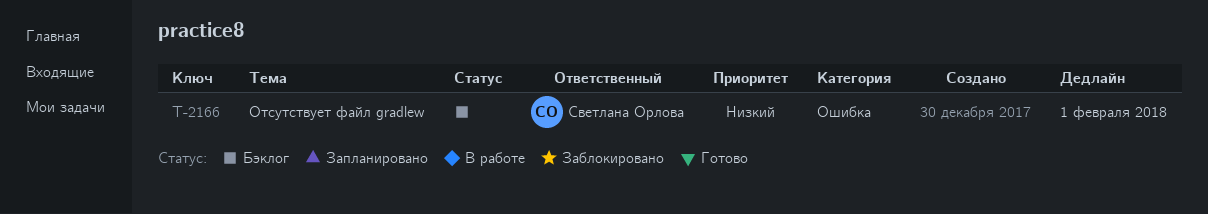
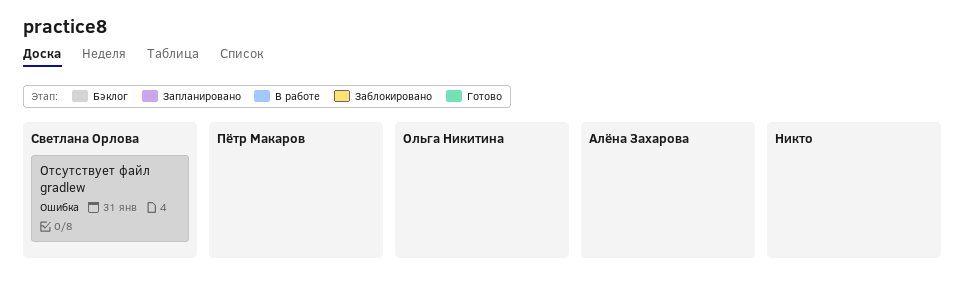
Отсутствует файл gradlew, due: Feb 1 -> Jan 31

